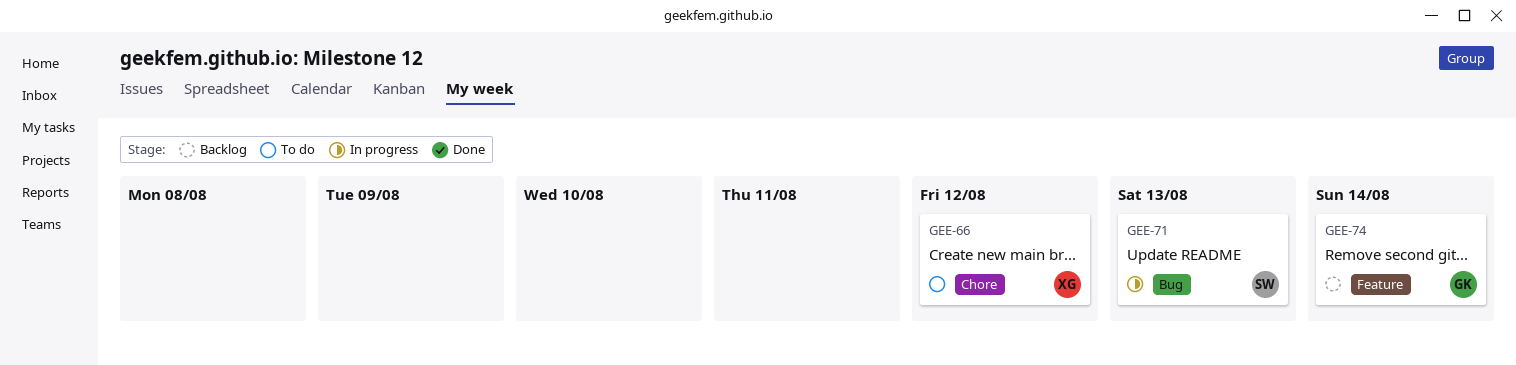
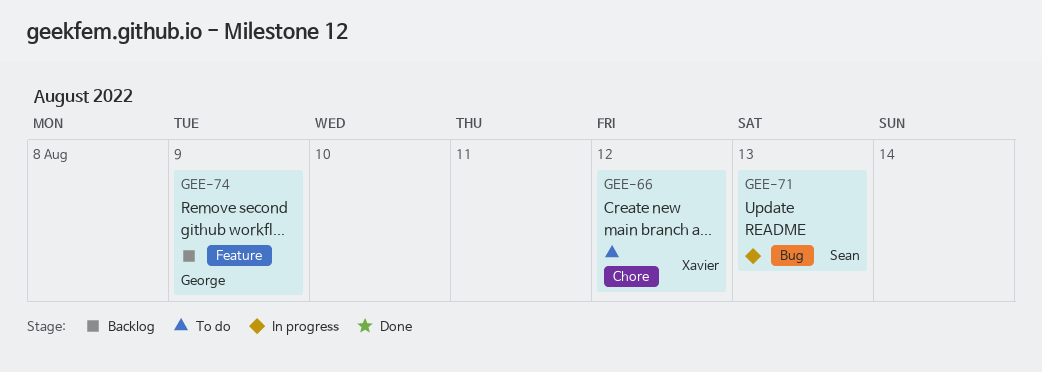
GEE-74, due: Aug 14 -> Aug 9

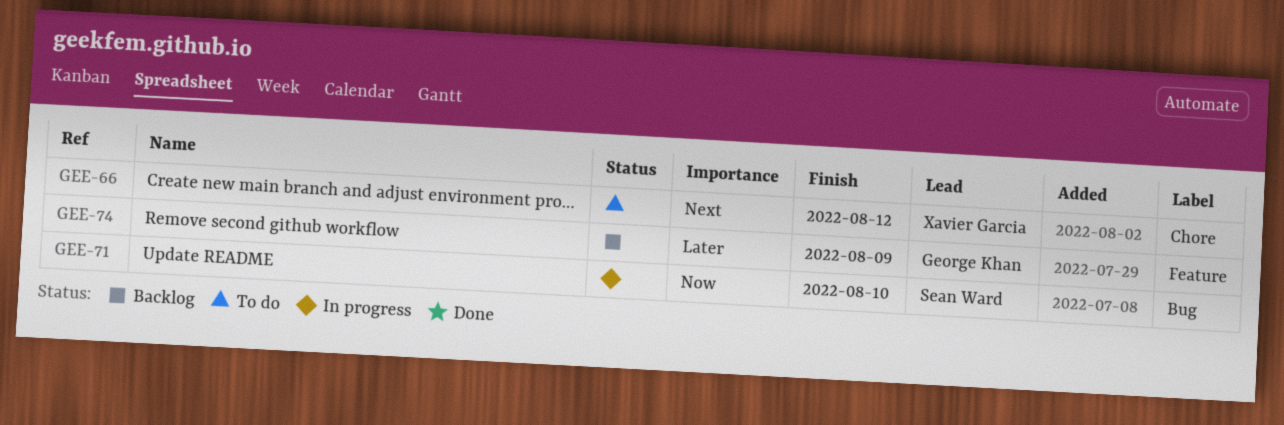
GEE-71, due: Aug 13 -> Aug 10

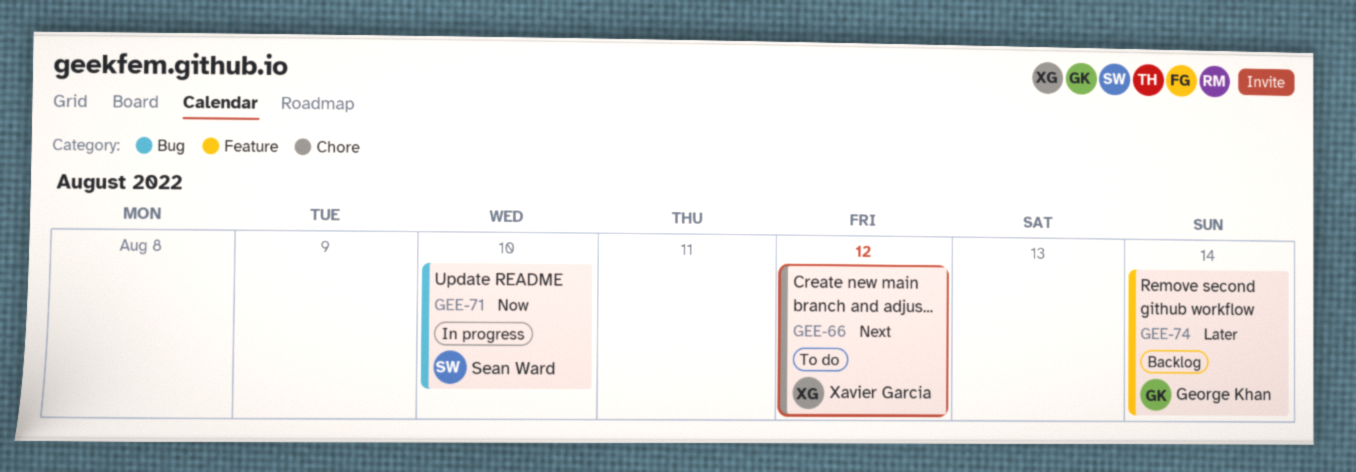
GEE-74, due: Aug 9 -> Aug 14

